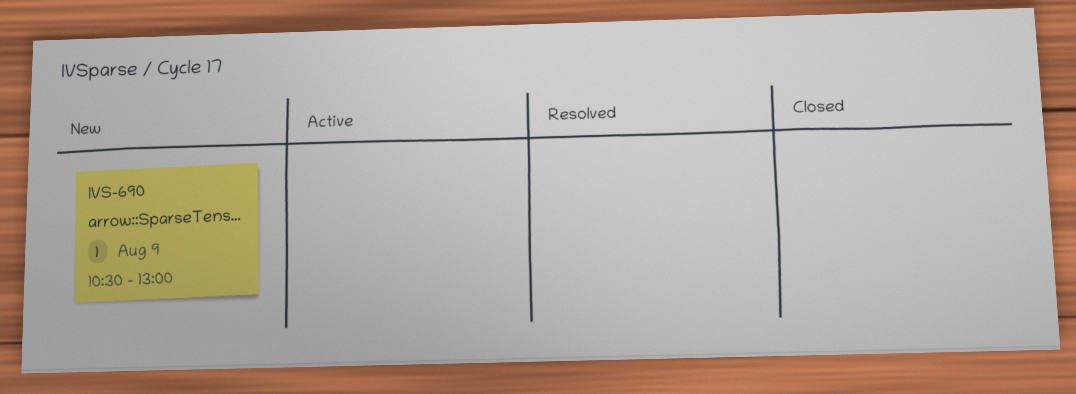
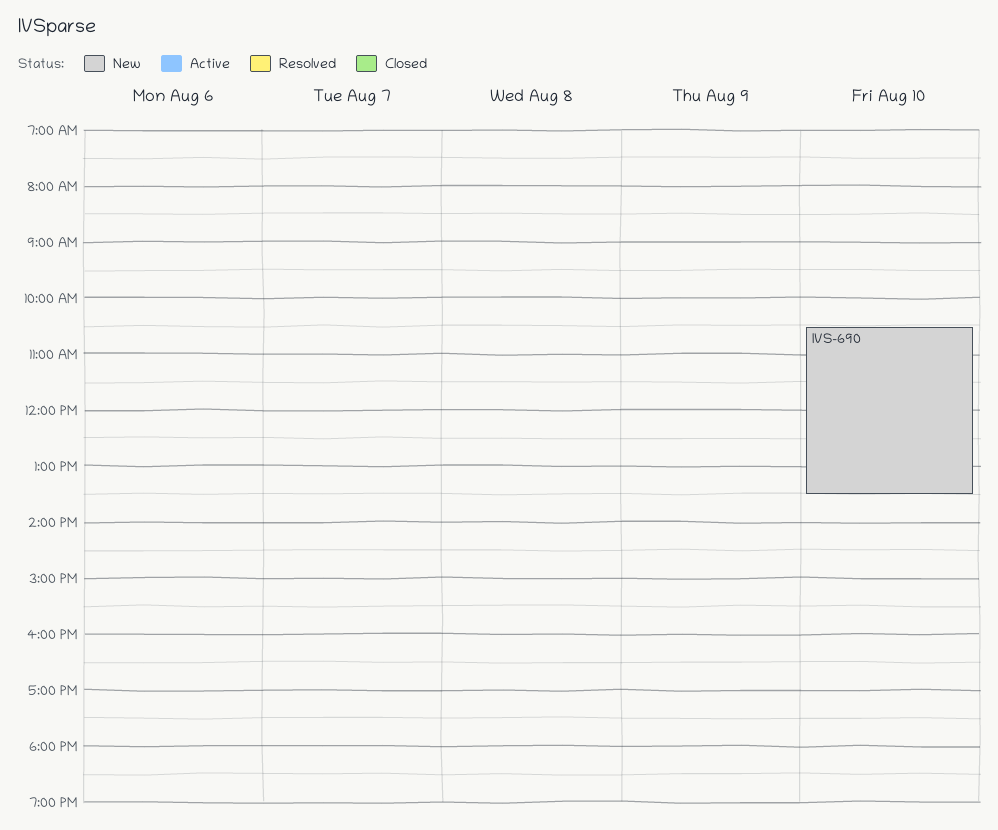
IVS-690, day: Aug 9 -> Aug 10
IVS-690, ends: 13:00 -> 13:30

